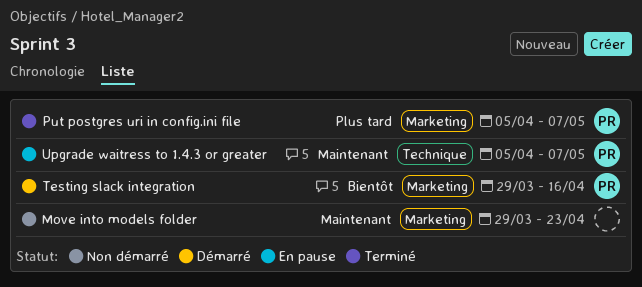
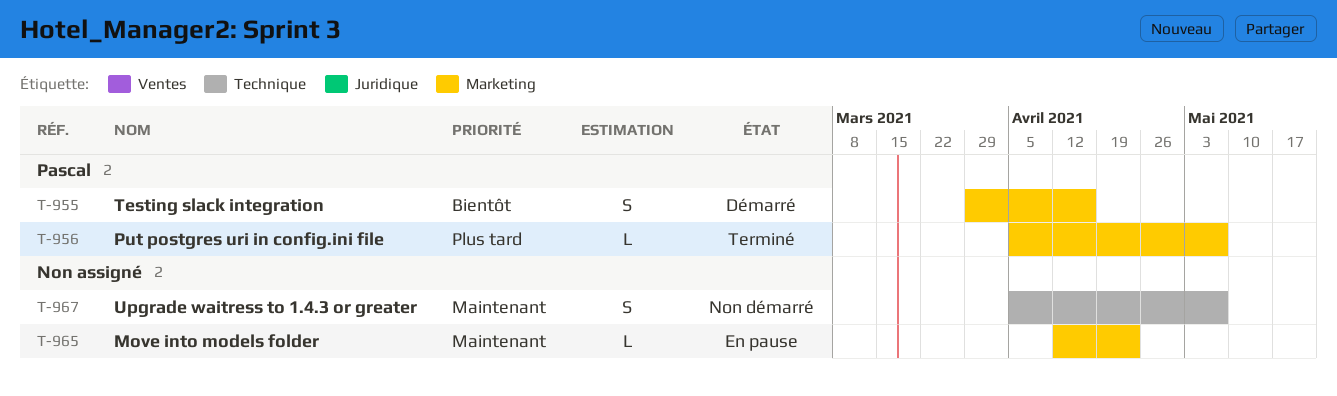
Move into models folder, status: Non démarré -> En pause
Move into models folder, start: Mar 29 -> Apr 12
Upgrade waitress to 1.4.3 or greater, status: En pause -> Non démarré
Upgrade waitress to 1.4.3 or greater, owner: Pascal -> none

